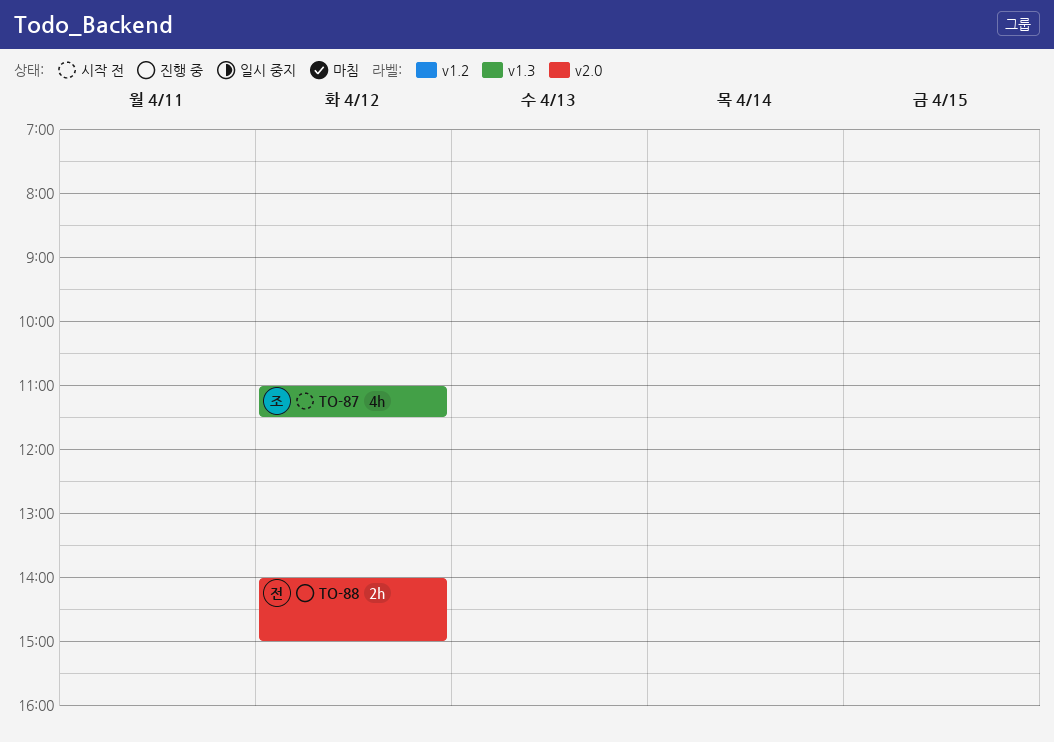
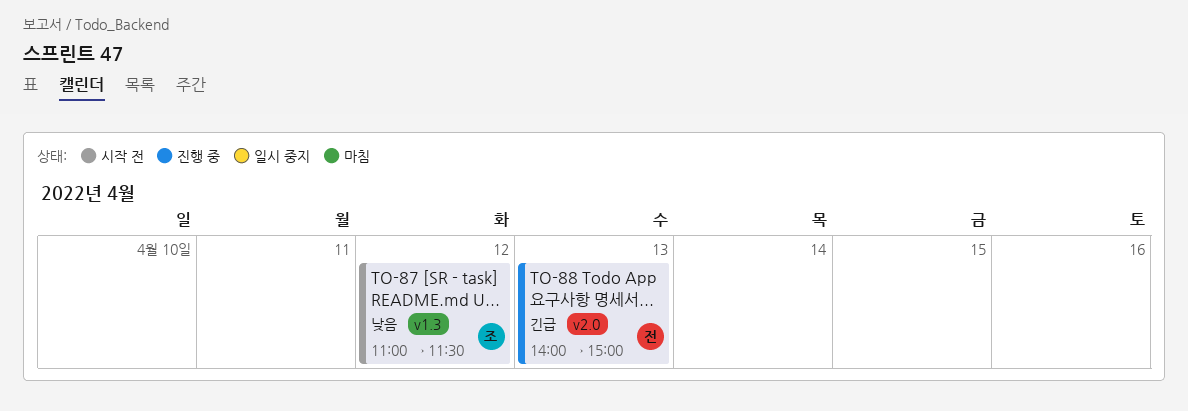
TO-88, day: Apr 12 -> Apr 13

